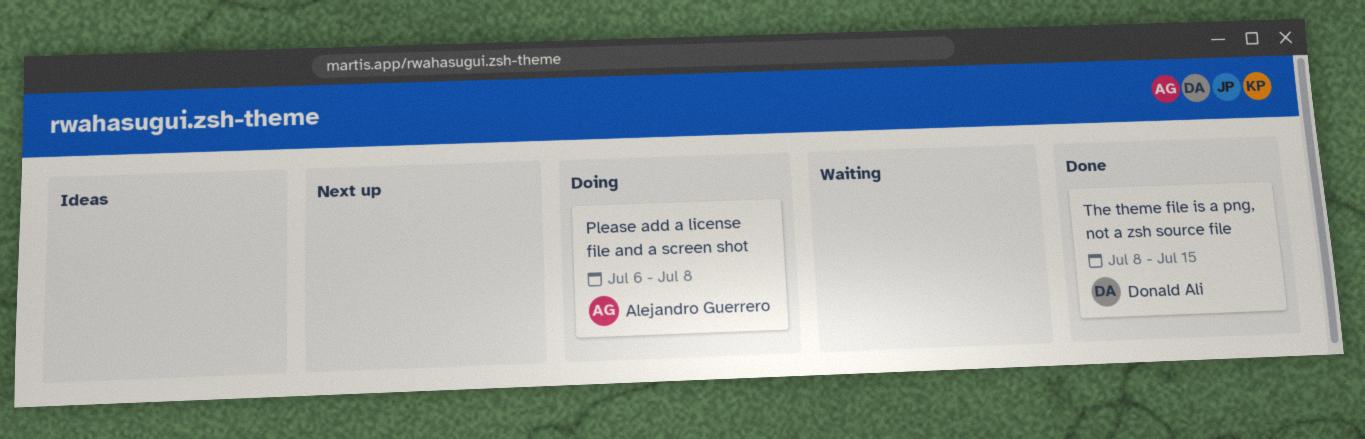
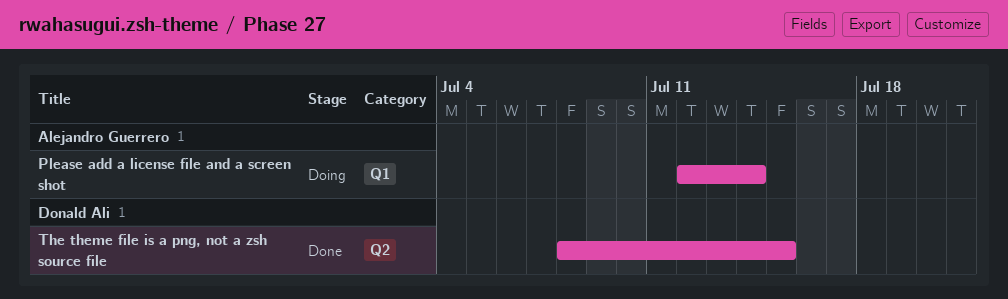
Please add a license file and a screen shot, start: Jul 6 -> Jul 12
Please add a license file and a screen shot, due: Jul 8 -> Jul 14

